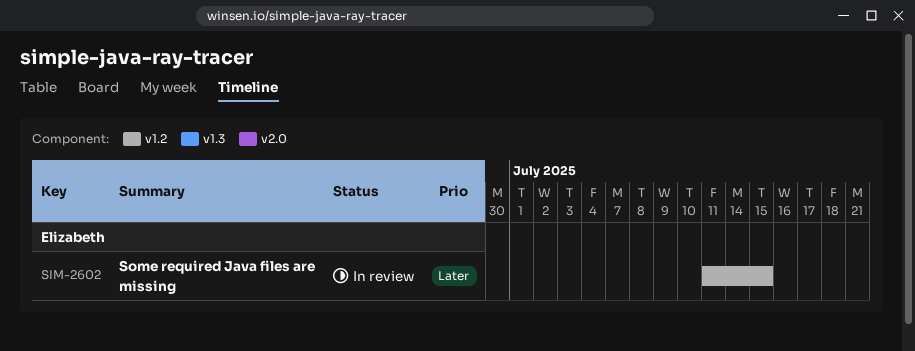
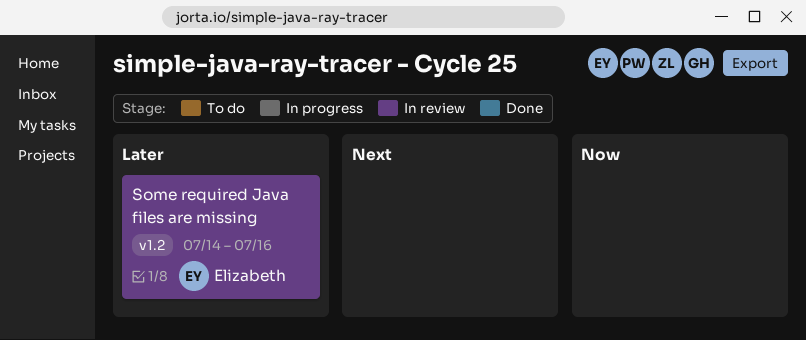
Some required Java files are missing, start: Jul 11 -> Jul 14
Some required Java files are missing, due: Jul 15 -> Jul 16

